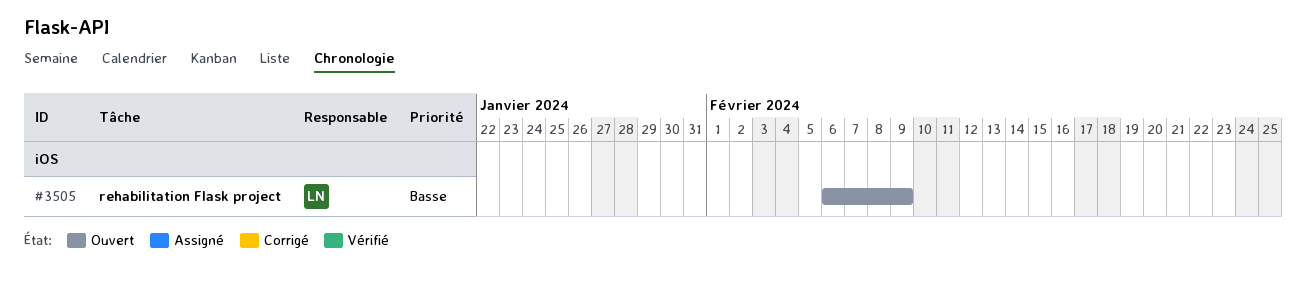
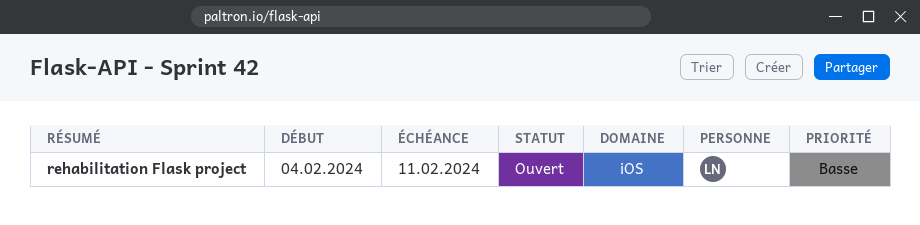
rehabilitation Flask project, start: Feb 6 -> Feb 4
rehabilitation Flask project, due: Feb 9 -> Feb 11

